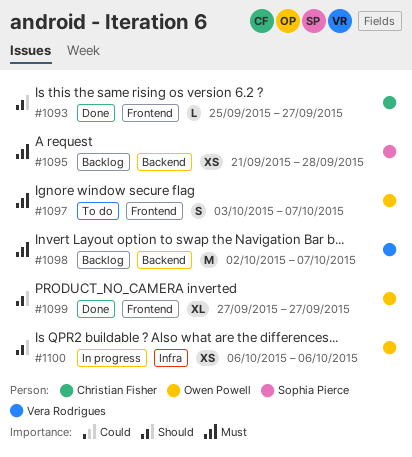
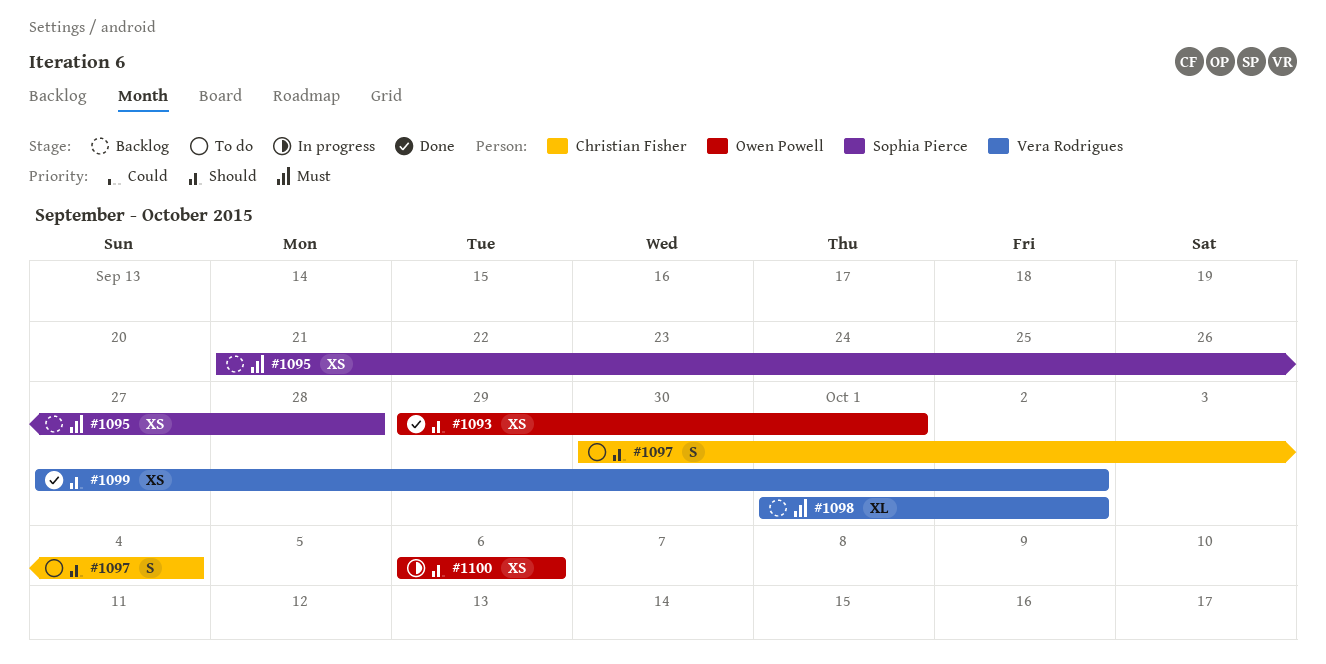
#1093, owner: Christian Fisher -> Owen Powell
#1093, estimate: L -> XS
#1093, start: Sep 25 -> Sep 29
#1093, due: Sep 27 -> Oct 1
#1097, owner: Owen Powell -> Christian Fisher
#1097, priority: Must -> Should
#1097, start: Oct 3 -> Sep 30
#1097, due: Oct 7 -> Oct 4
#1098, estimate: M -> XL
#1098, start: Oct 2 -> Oct 1
#1098, due: Oct 7 -> Oct 2
#1099, owner: Owen Powell -> Vera Rodrigues
#1099, estimate: XL -> XS
#1099, due: Sep 27 -> Oct 2

